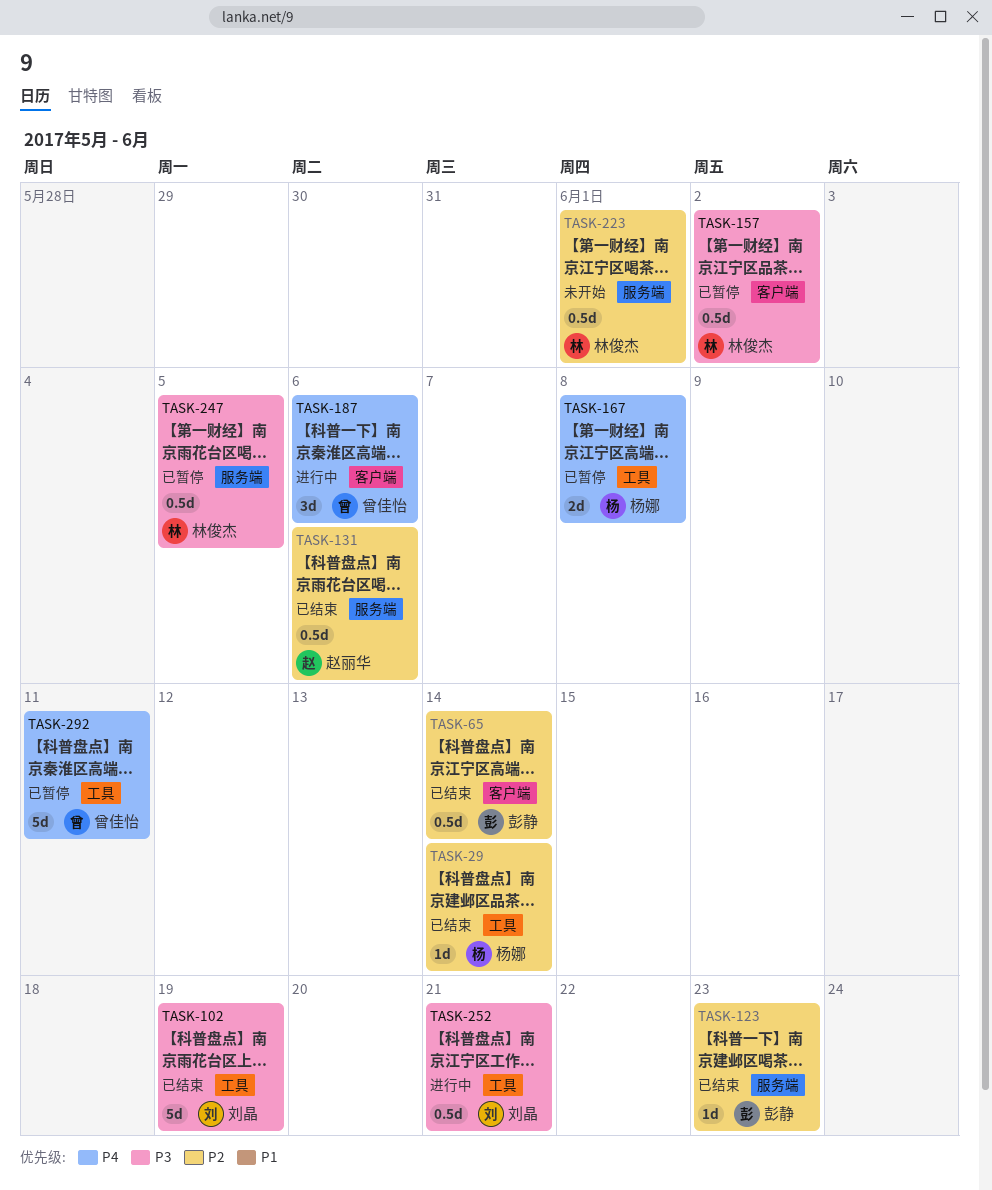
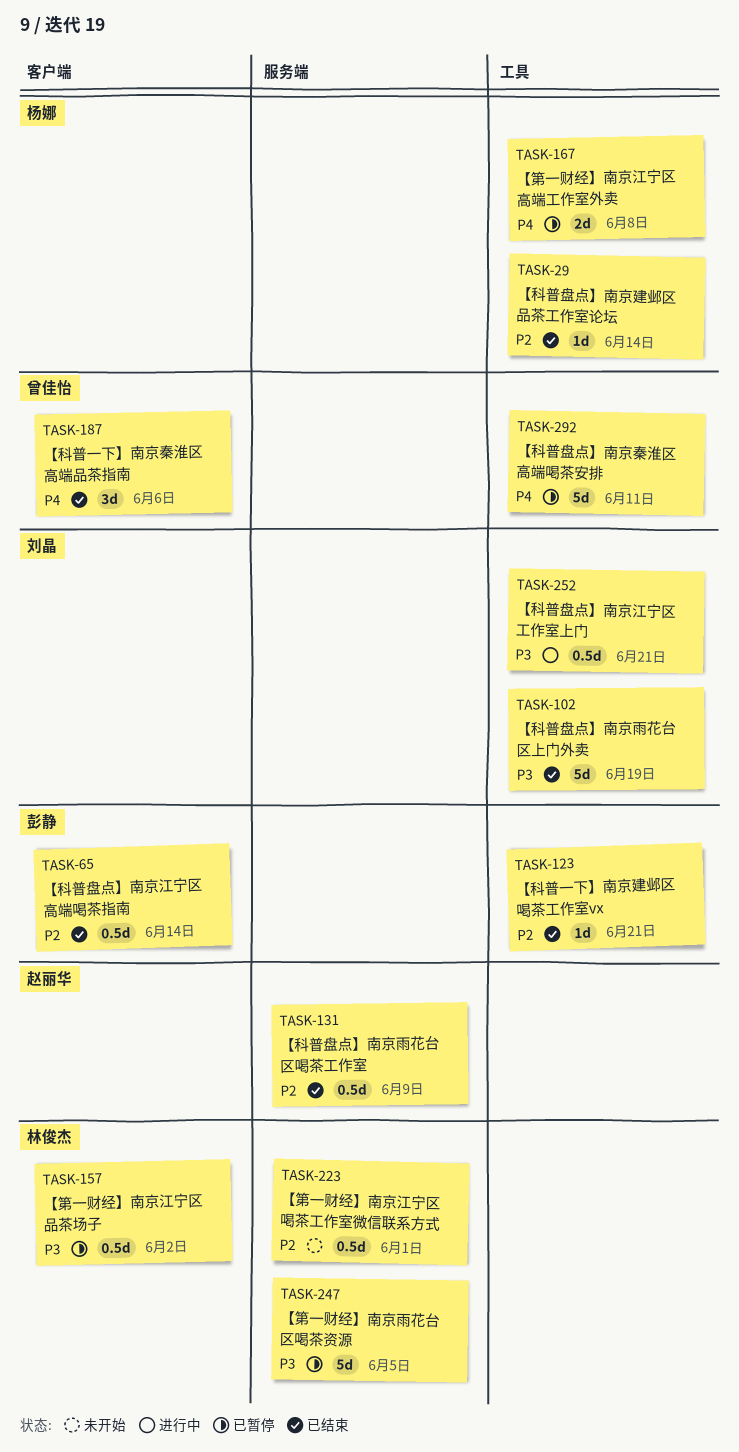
TASK-123, label: 服务端 -> 工具
TASK-123, due: Jun 23 -> Jun 21
TASK-131, due: Jun 6 -> Jun 9
TASK-187, status: 进行中 -> 已结束
TASK-247, estimate: 0.5d -> 5d

